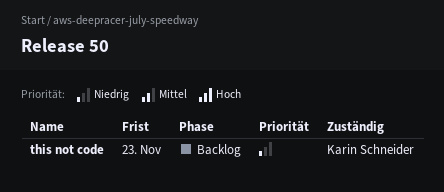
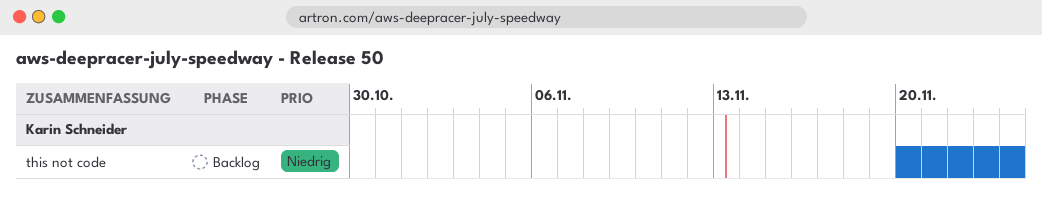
this not code, due: Nov 23 -> Nov 24

